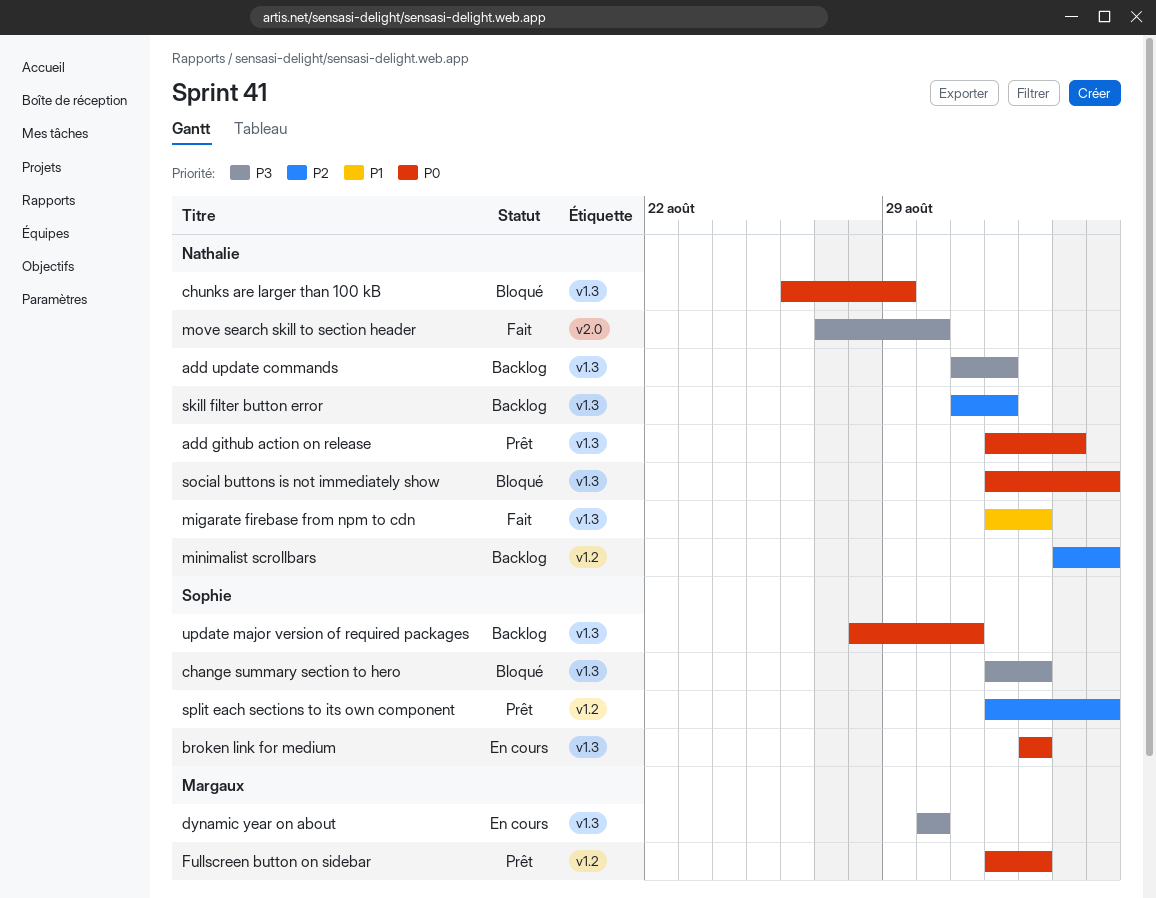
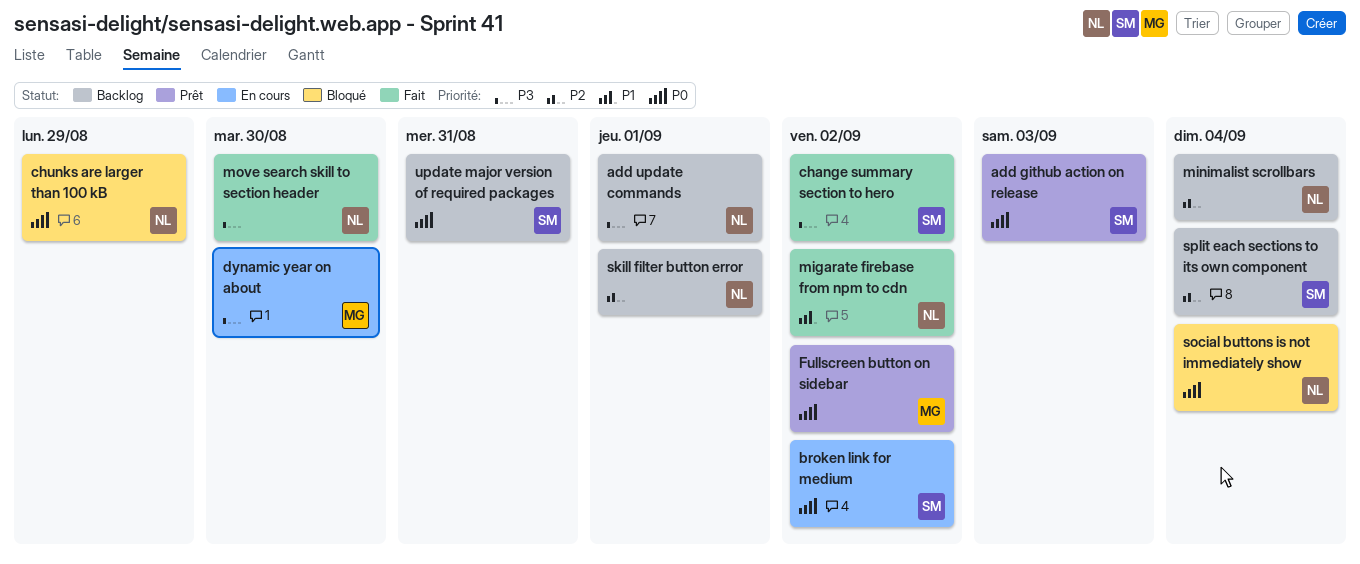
add github action on release, owner: Nathalie -> Sophie
change summary section to hero, status: Bloqué -> Fait
split each sections to its own component, status: Prêt -> Backlog

